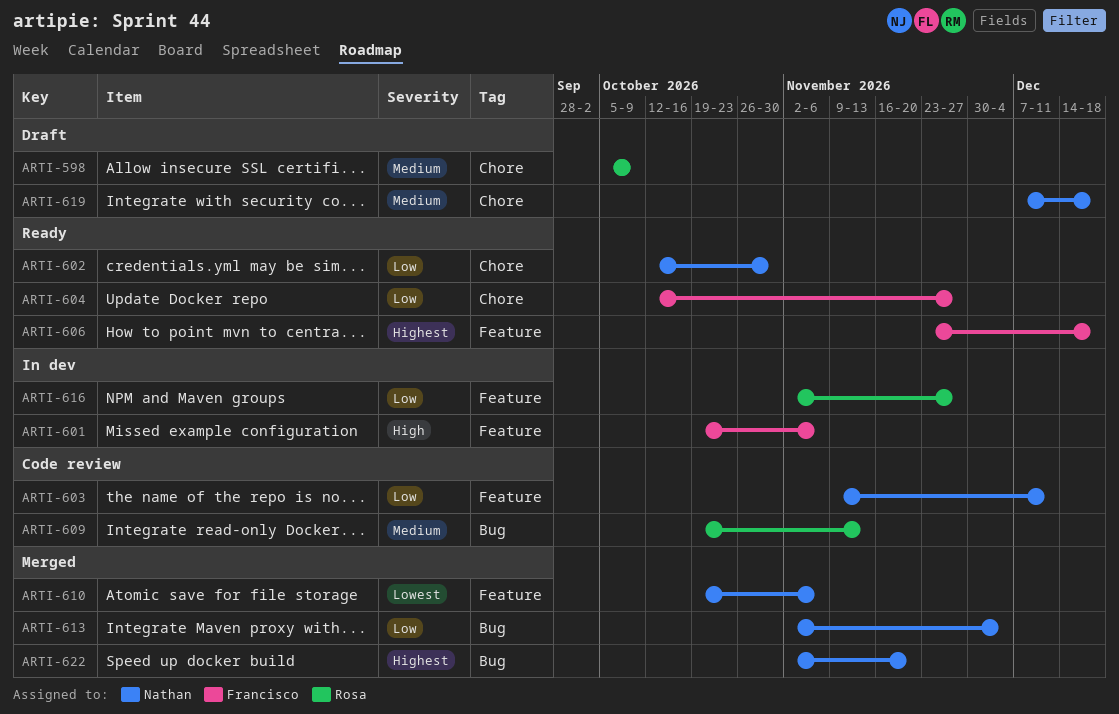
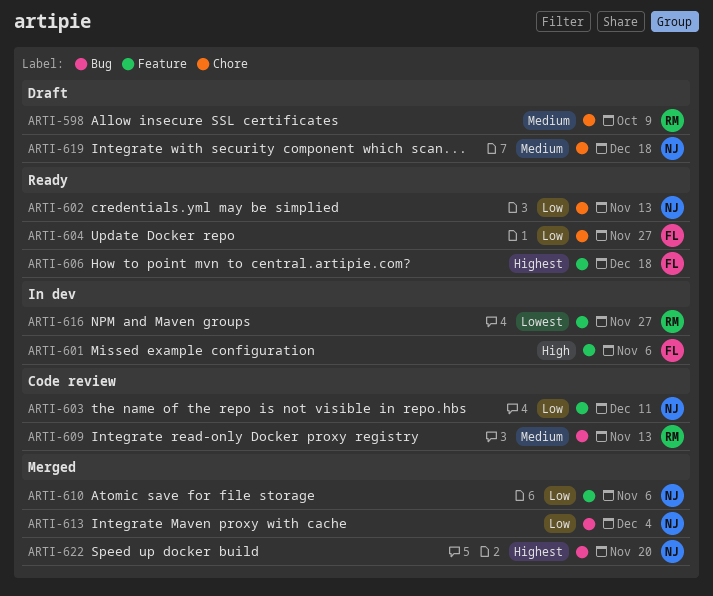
ARTI-602, due: Oct 30 -> Nov 13
ARTI-610, priority: Lowest -> Low
ARTI-616, priority: Low -> Lowest

